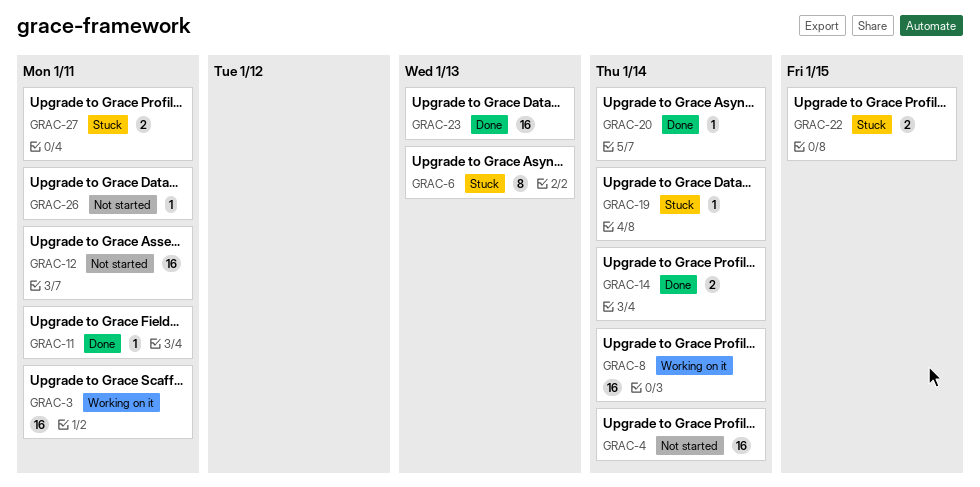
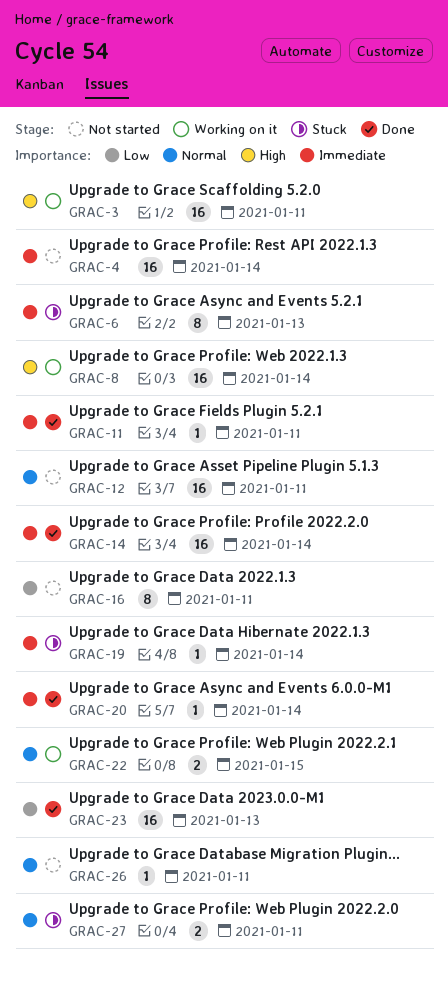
GRAC-14, estimate: 2 -> 16
GRAC-16: none -> present
GRAC-22, status: Stuck -> Working on it

